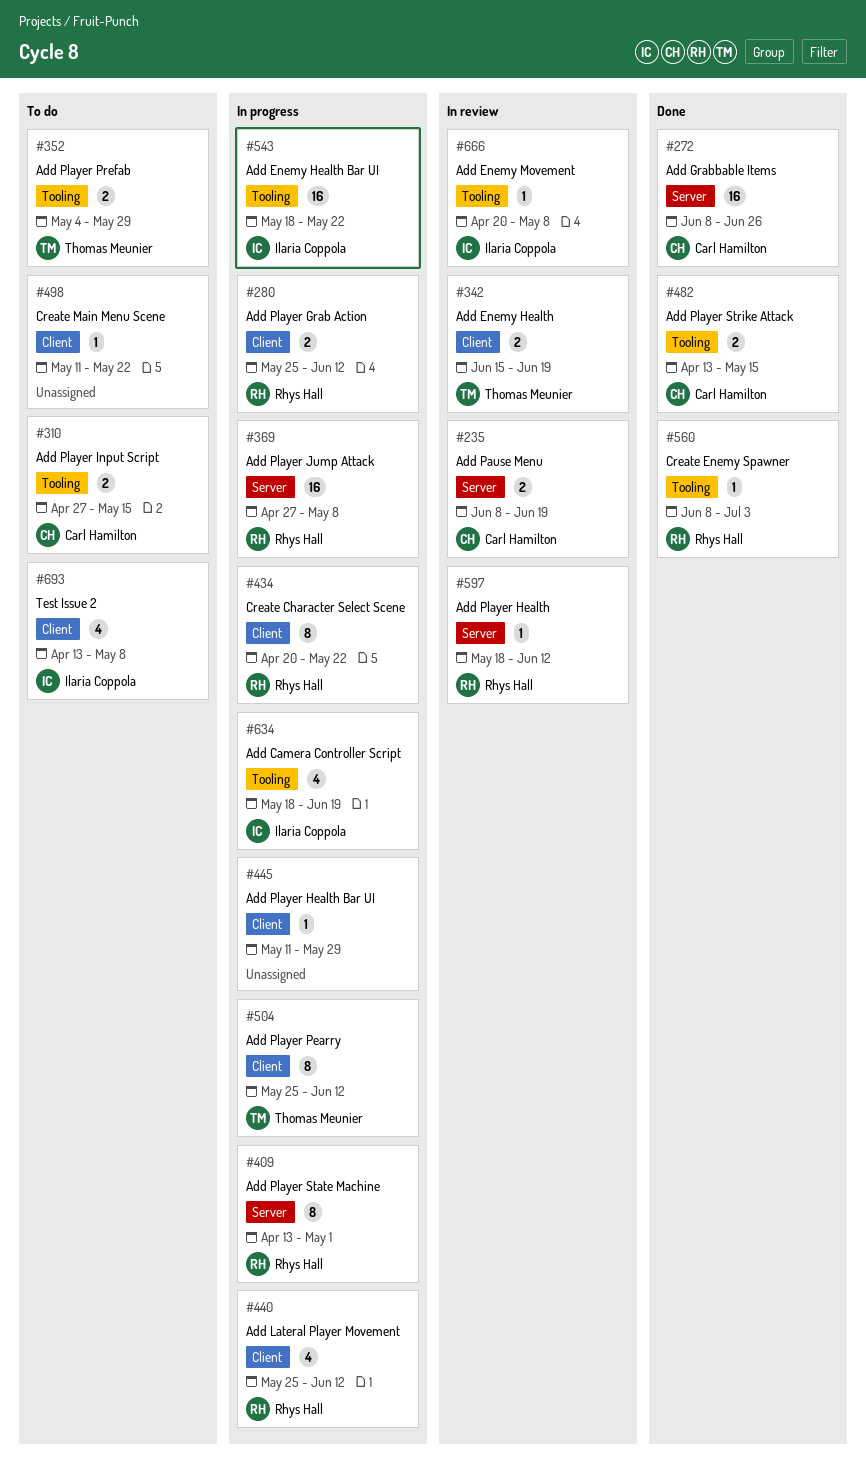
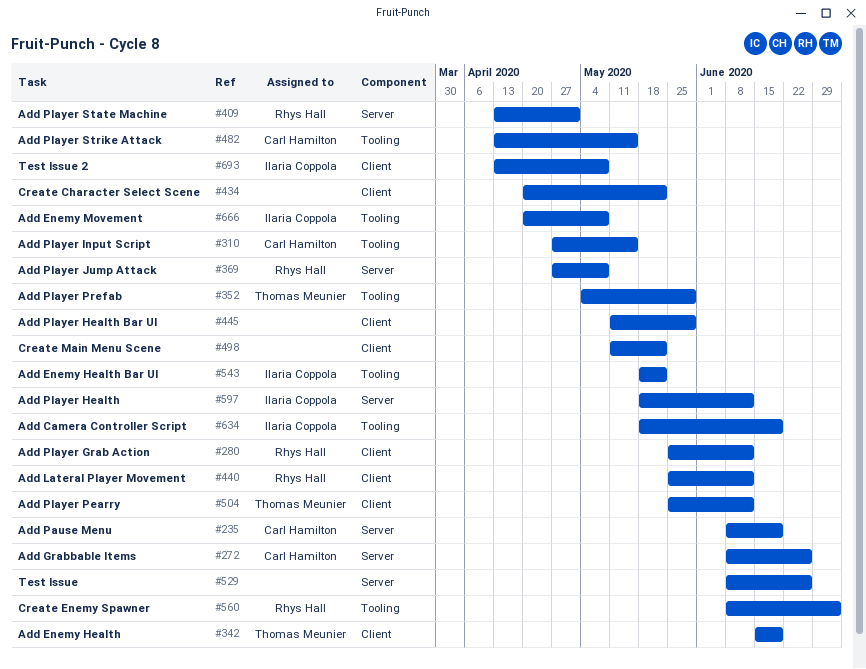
#434, owner: Rhys Hall -> none
#529: none -> present
#597, owner: Rhys Hall -> Ilaria Coppola

